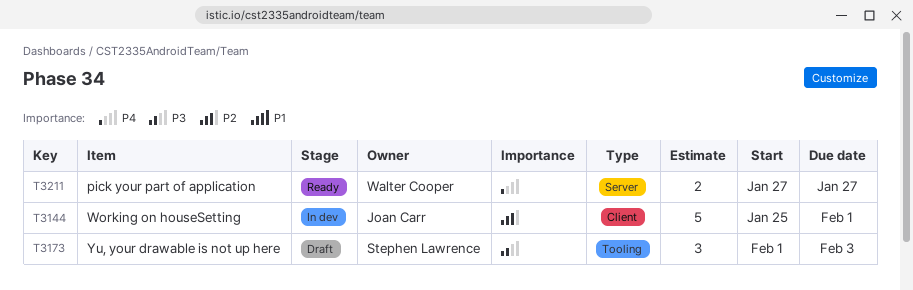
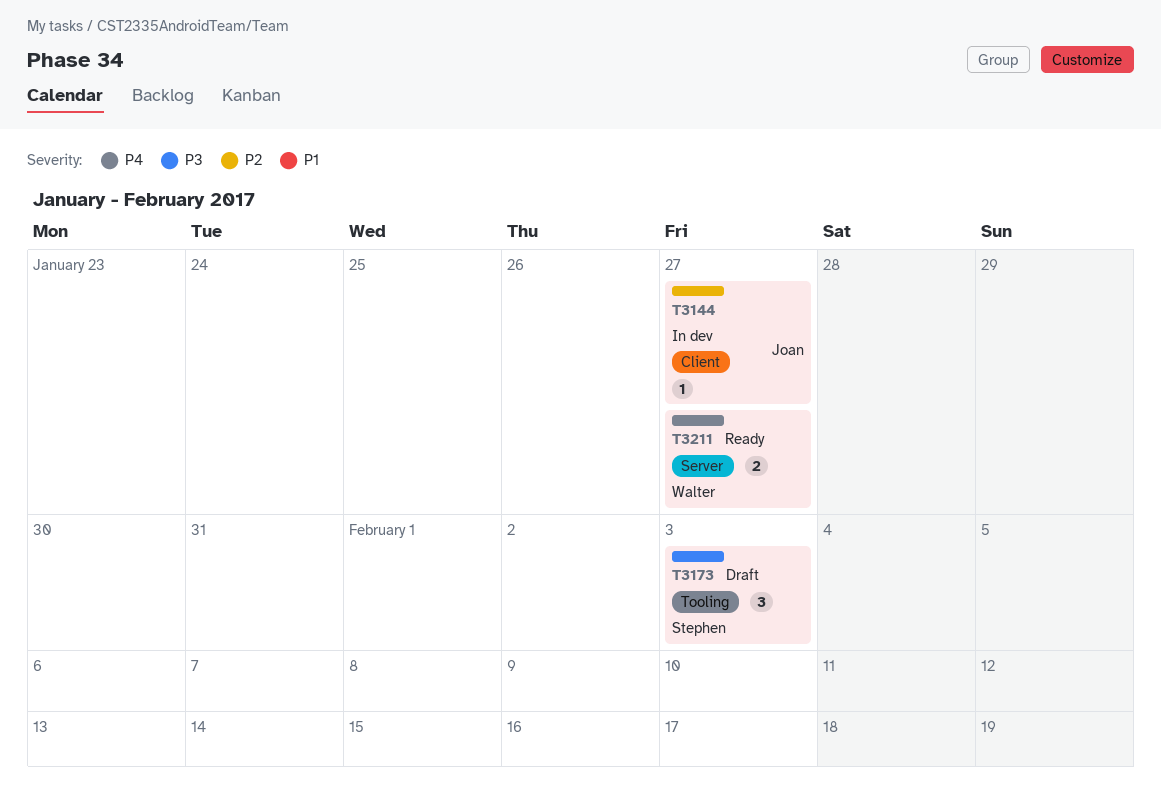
T3144, estimate: 5 -> 1
T3144, due: Feb 1 -> Jan 27

